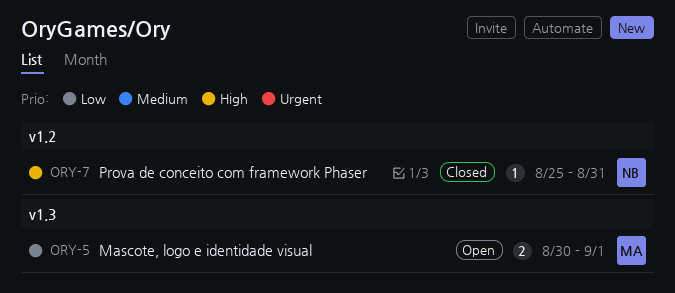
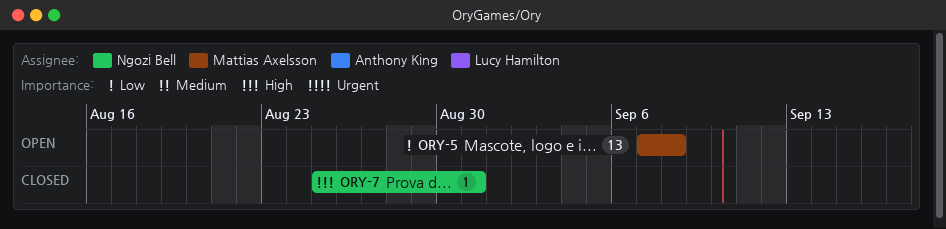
ORY-5, estimate: 2 -> 13
ORY-5, start: Aug 30 -> Sep 7
ORY-5, due: Sep 1 -> Sep 8

